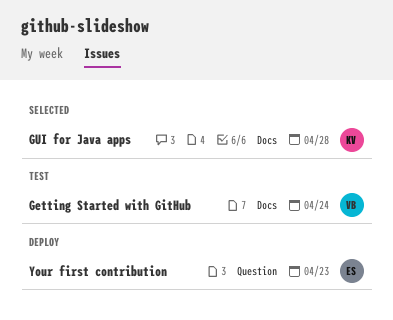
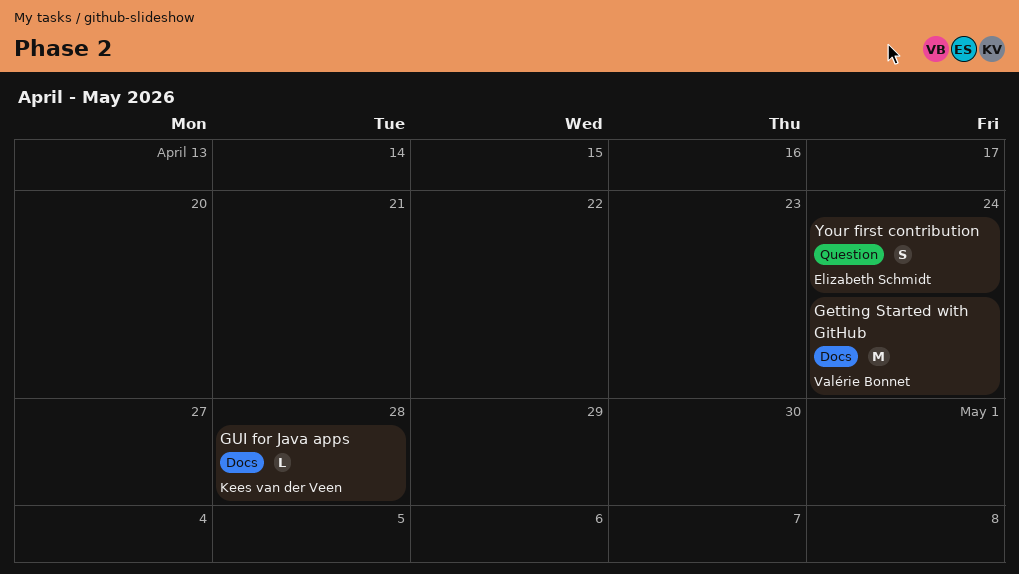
Your first contribution, due: Apr 23 -> Apr 24

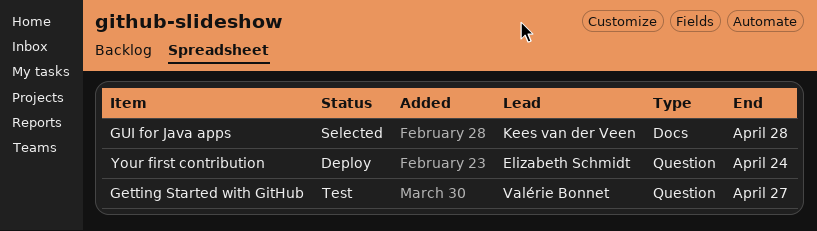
Getting Started with GitHub, label: Docs -> Question
Getting Started with GitHub, due: Apr 24 -> Apr 27

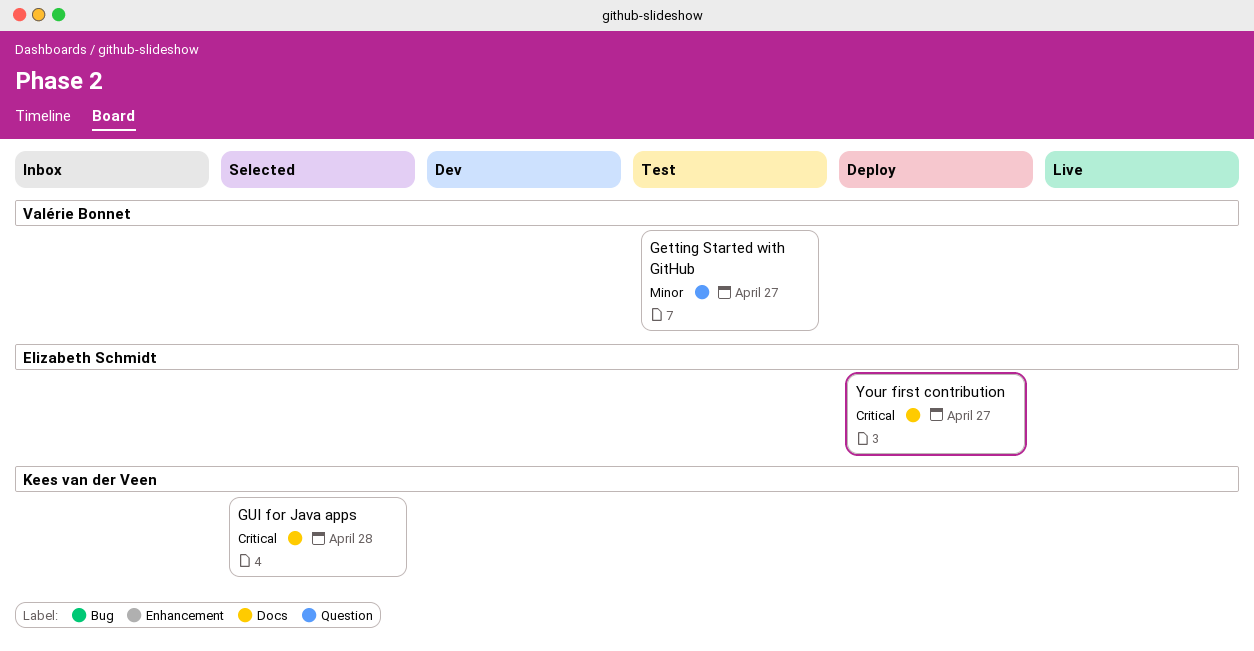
Your first contribution, label: Question -> Docs
Your first contribution, due: Apr 24 -> Apr 27

